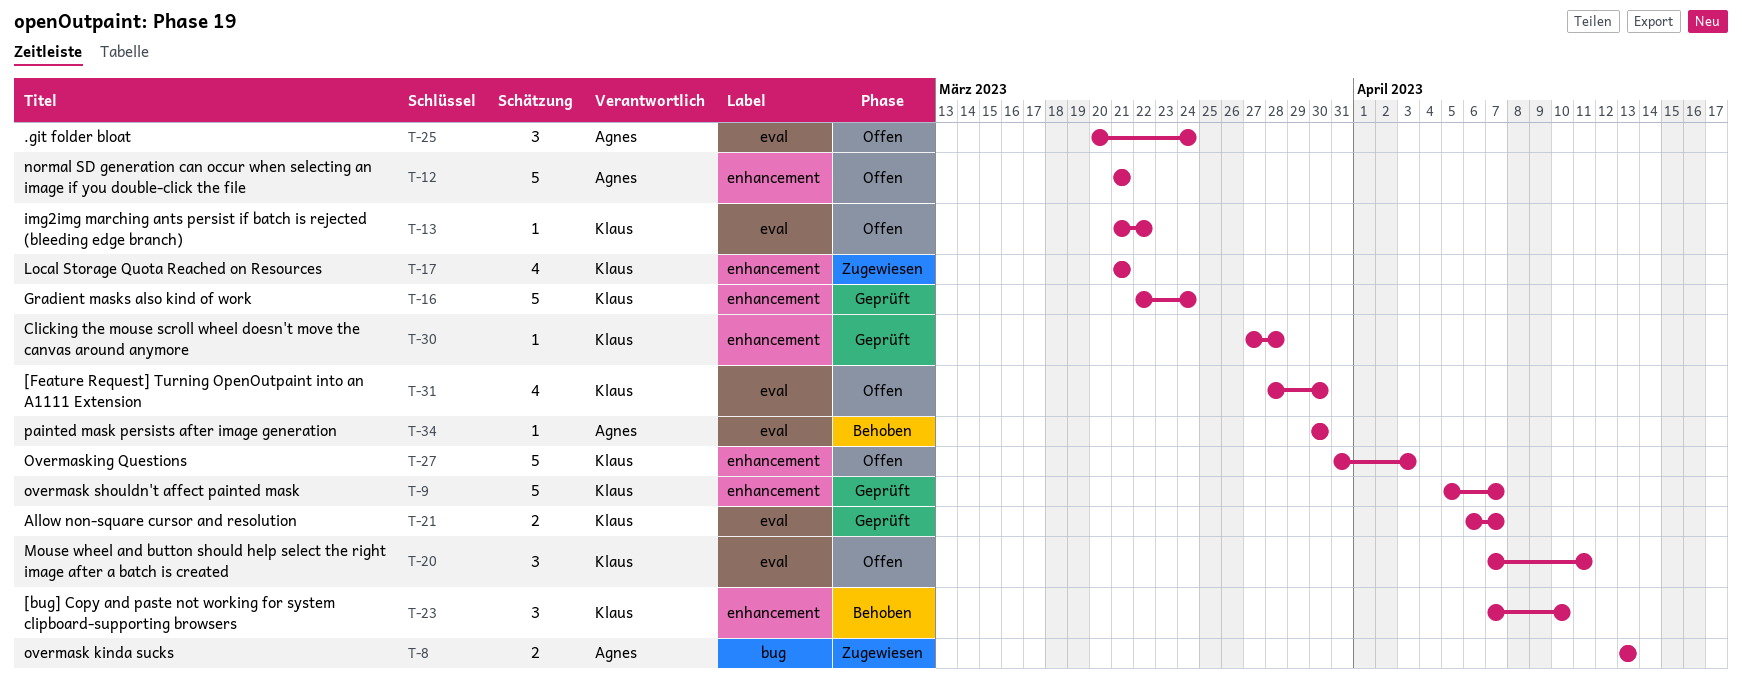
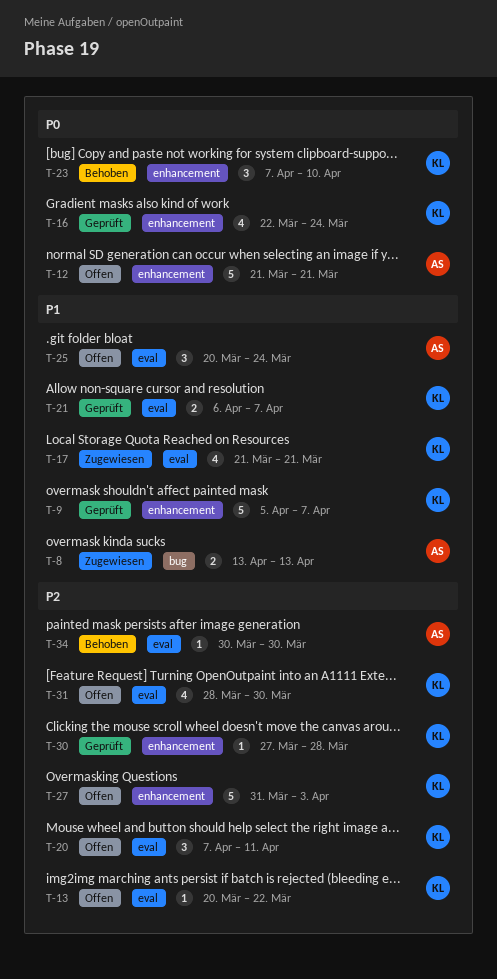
T-13, start: Mar 21 -> Mar 20
T-16, estimate: 5 -> 4
T-17, label: enhancement -> eval

